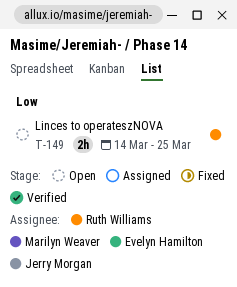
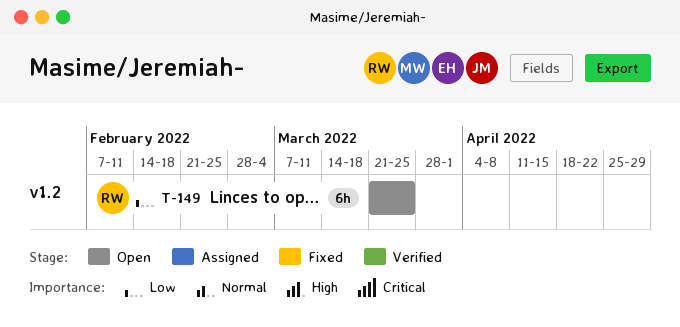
T-149, estimate: 2h -> 6h
T-149, start: Mar 14 -> Mar 21

